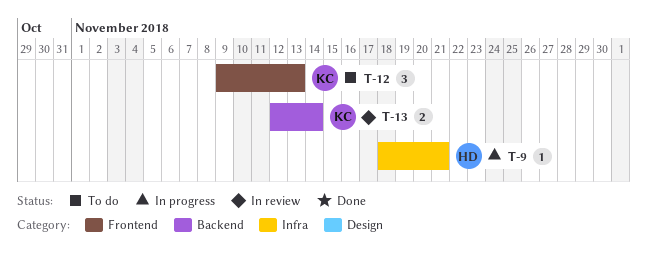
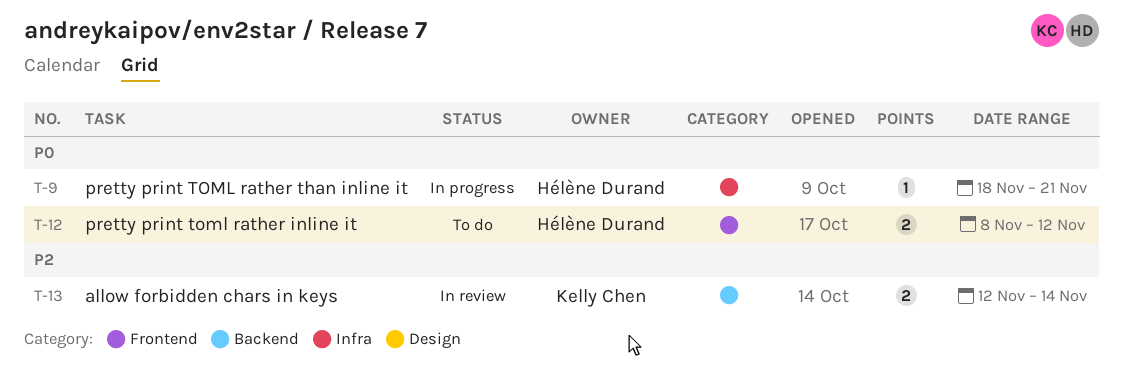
T-12, owner: Kelly Chen -> Hélène Durand
T-12, estimate: 3 -> 2
T-12, start: Nov 9 -> Nov 8
T-12, due: Nov 13 -> Nov 12

